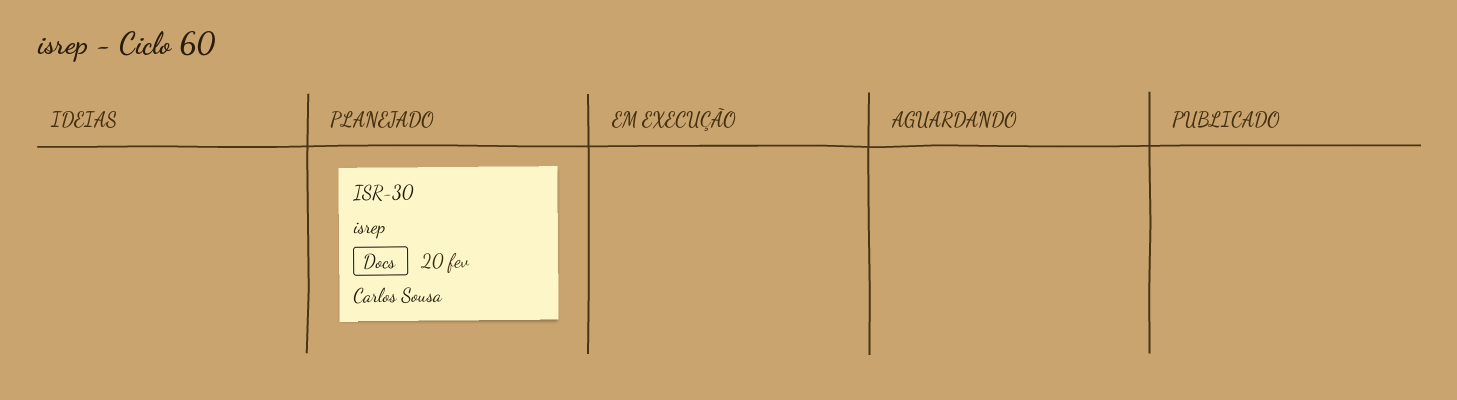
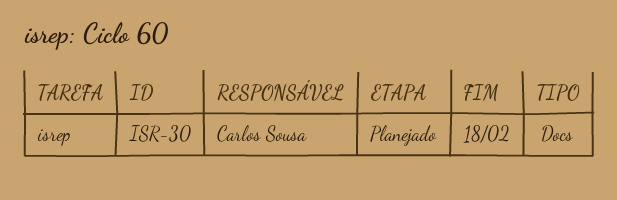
ISR-30, due: Feb 20 -> Feb 18

